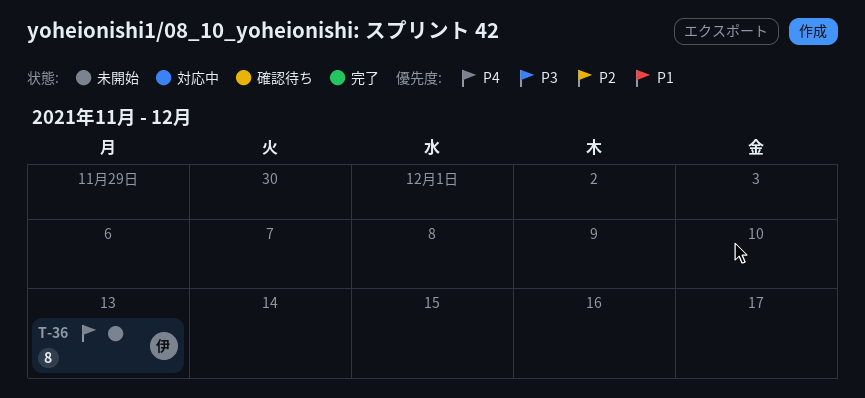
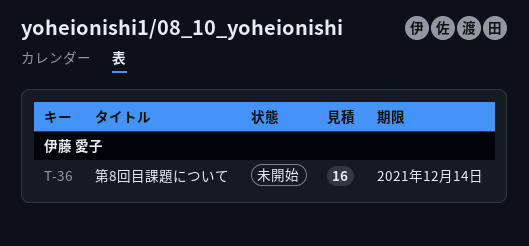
T-36, estimate: 8 -> 16
T-36, due: Dec 13 -> Dec 14

